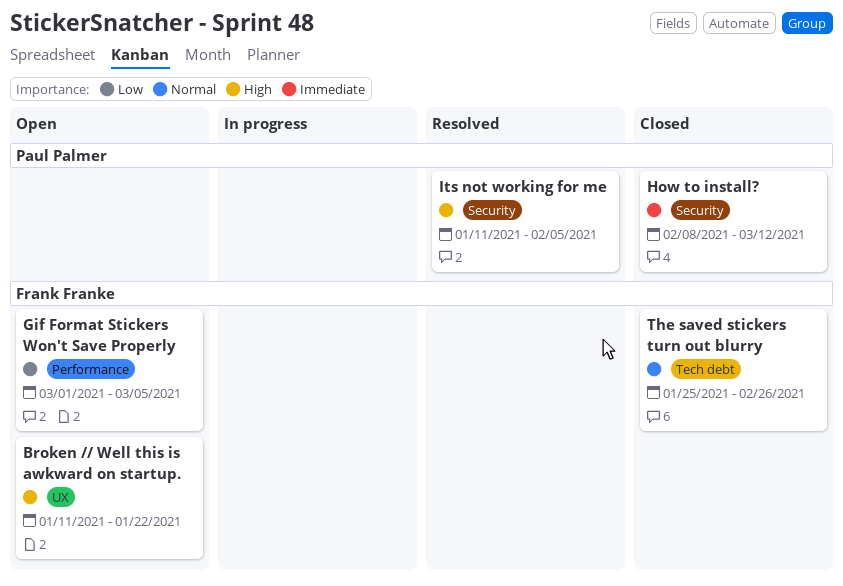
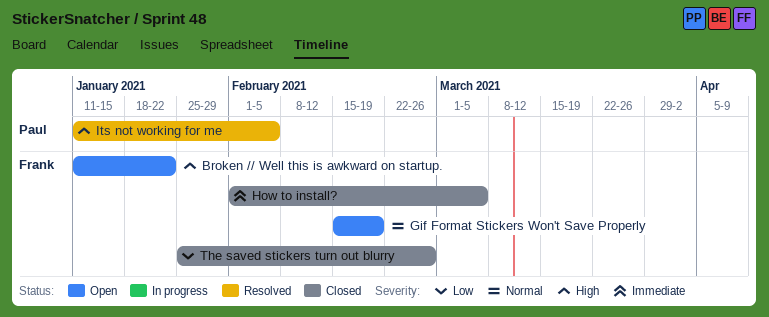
Gif Format Stickers Won't Save Properly, priority: Low -> Normal
Gif Format Stickers Won't Save Properly, start: Mar 1 -> Feb 15
Gif Format Stickers Won't Save Properly, due: Mar 5 -> Feb 19
How to install?, owner: Paul Palmer -> Frank Franke
How to install?, start: Feb 8 -> Feb 1
How to install?, due: Mar 12 -> Mar 5
The saved stickers turn out blurry, priority: Normal -> Low

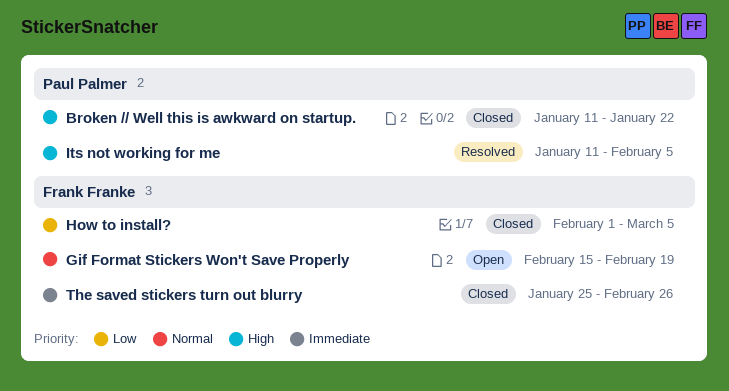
Broken // Well this is awkward on startup., status: Open -> Closed
Broken // Well this is awkward on startup., owner: Frank Franke -> Paul Palmer
How to install?, priority: Immediate -> Low
The saved stickers turn out blurry, priority: Low -> Immediate

